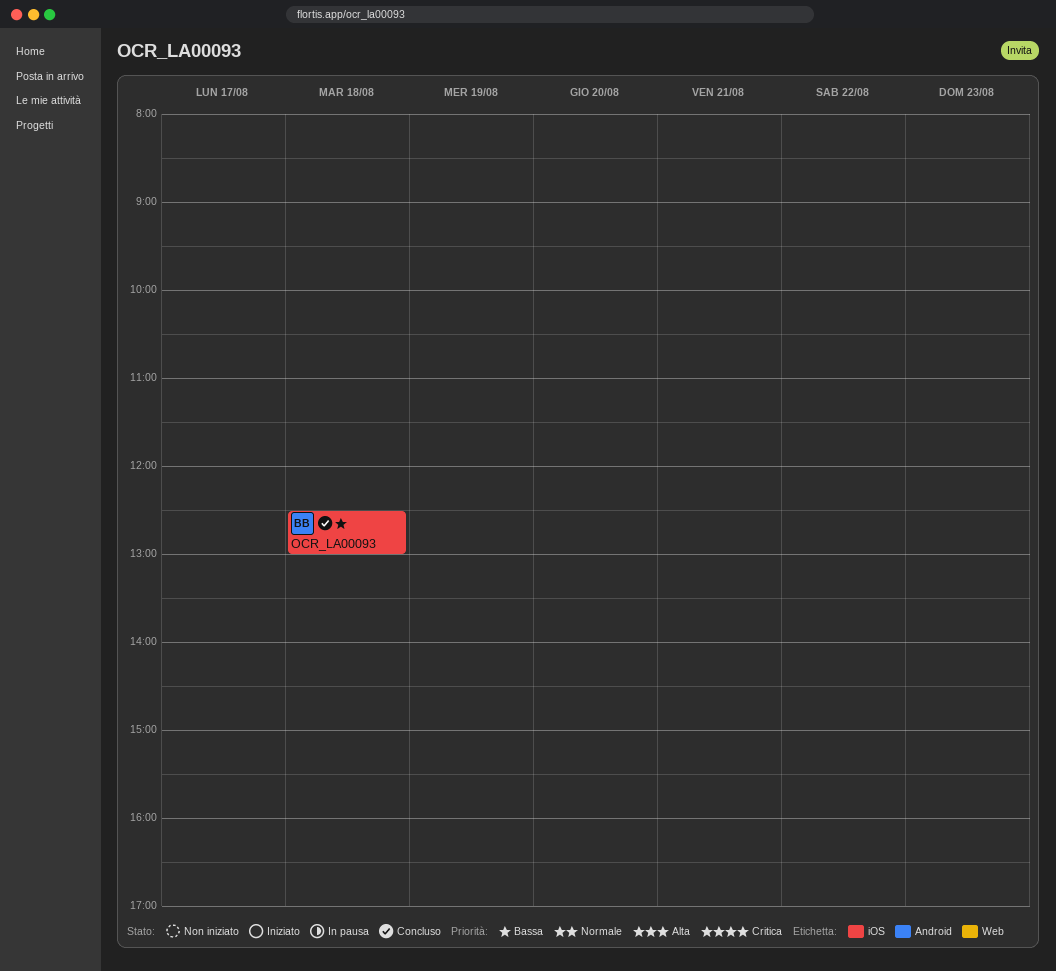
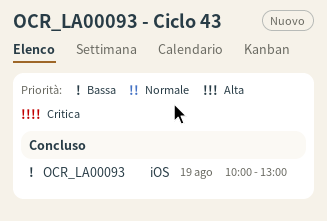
OCR_LA00093, day: Aug 18 -> Aug 19
OCR_LA00093, begins: 12:30 -> 10:00

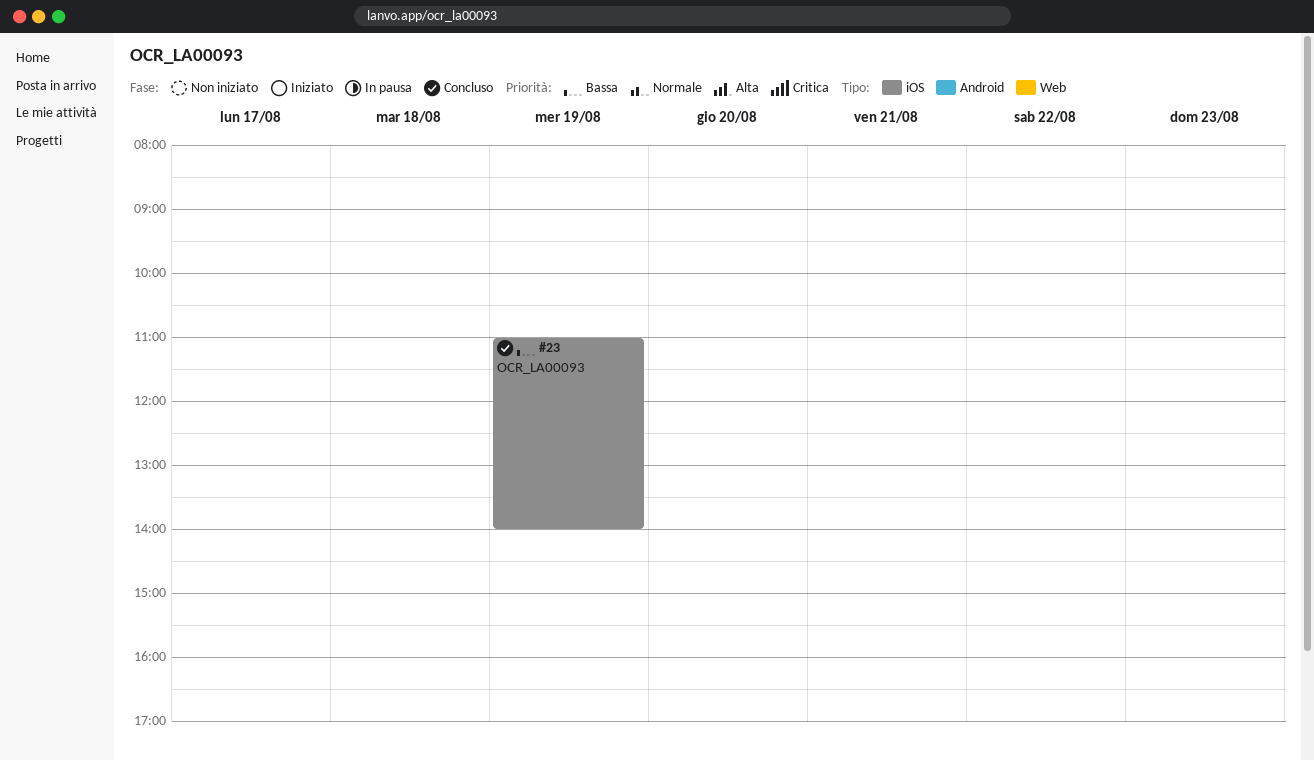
OCR_LA00093, begins: 10:00 -> 11:00
OCR_LA00093, ends: 13:00 -> 14:00

